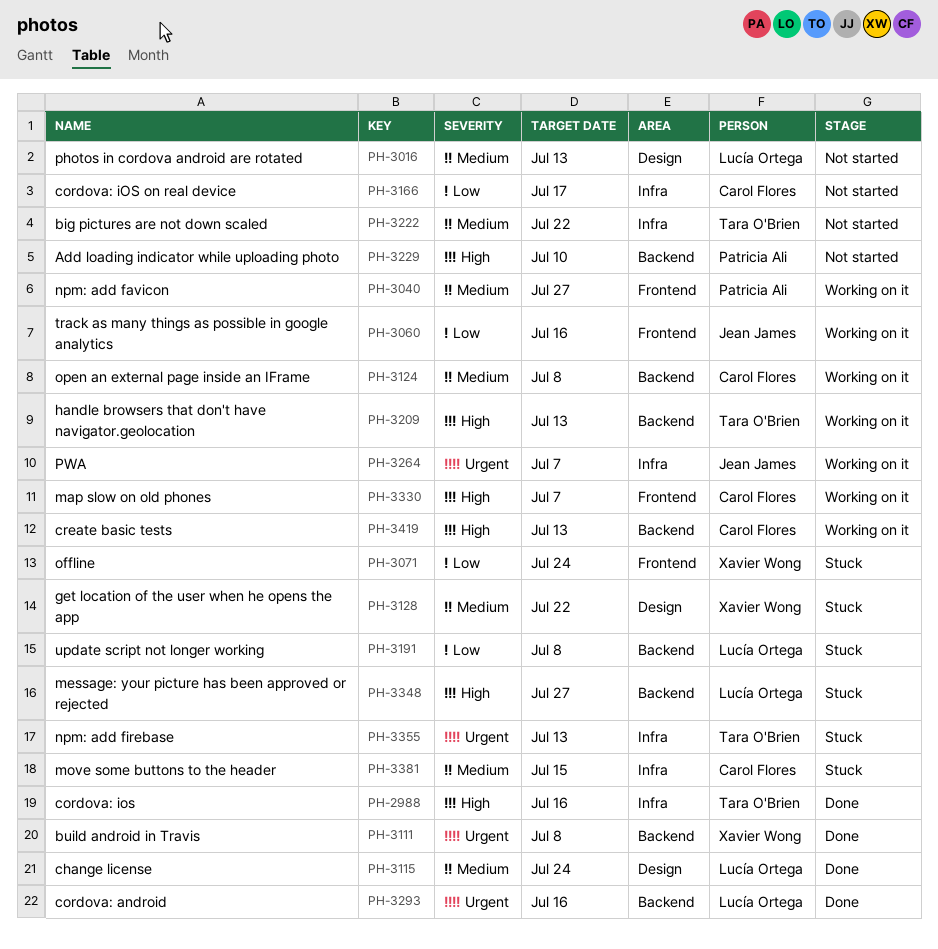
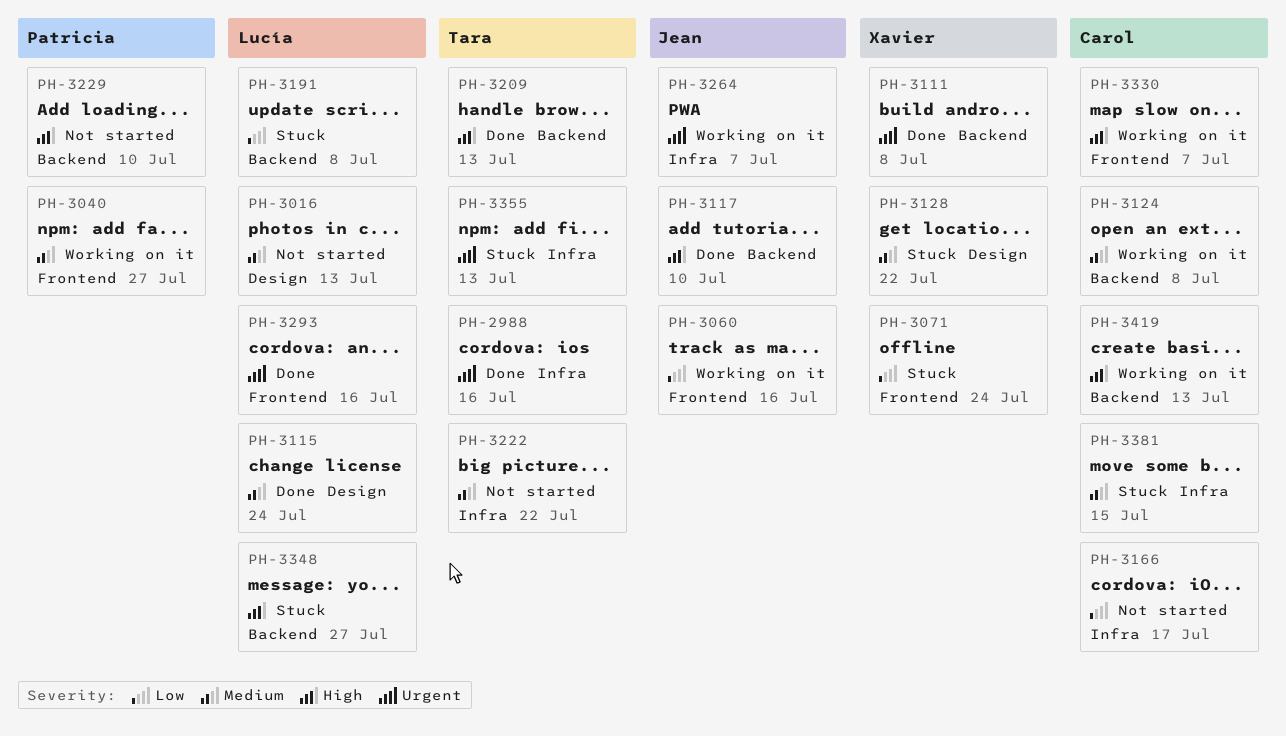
PH-2988, priority: High -> Urgent
PH-3117: none -> present
PH-3209, status: Working on it -> Done
PH-3293, label: Backend -> Frontend

